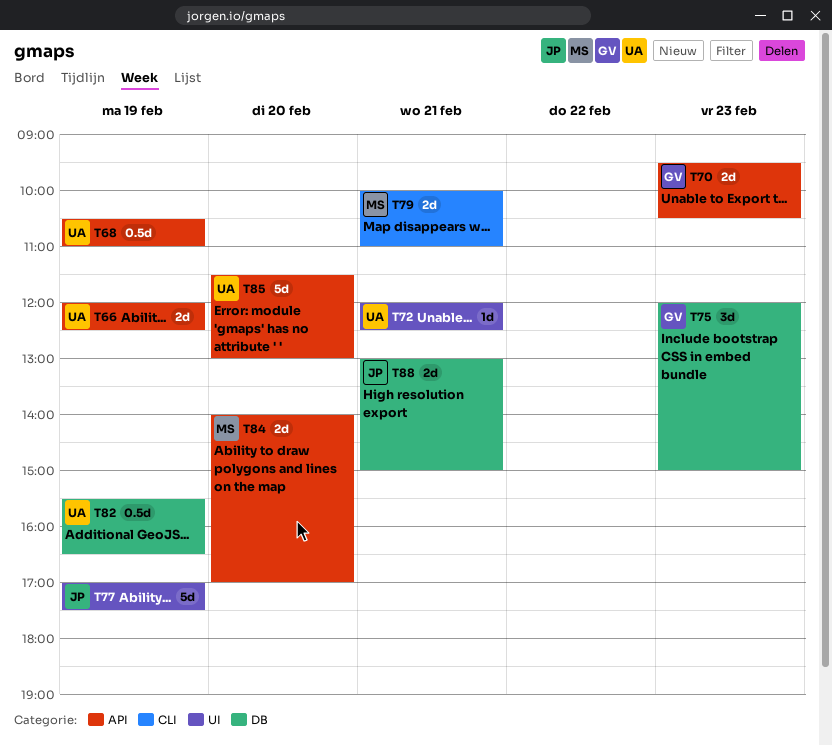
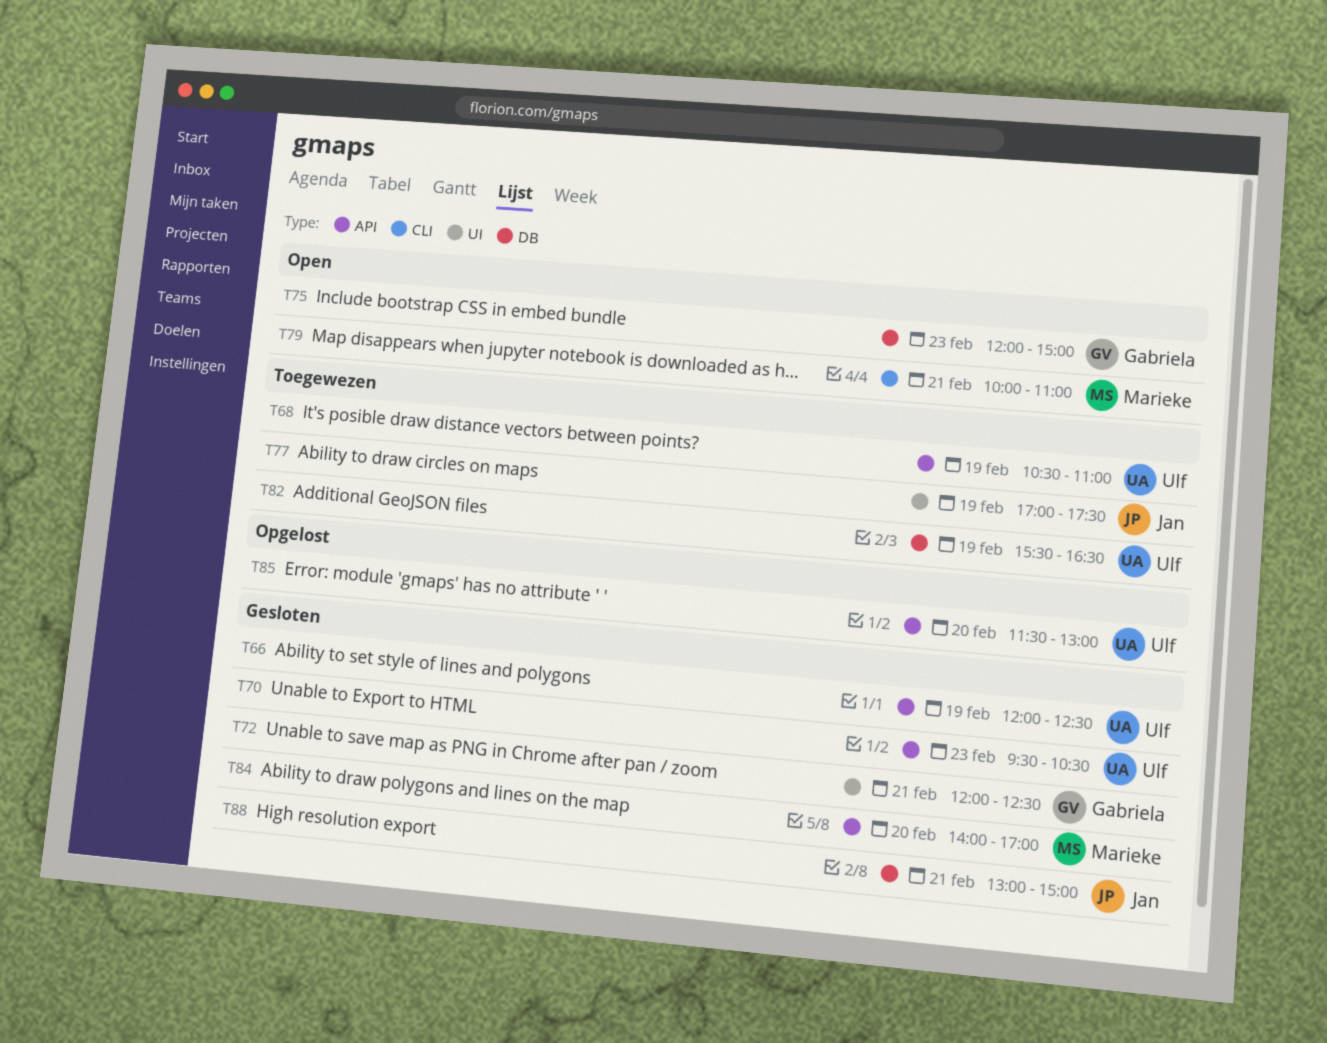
T70, owner: Gabriela -> Ulf
T72, owner: Ulf -> Gabriela

